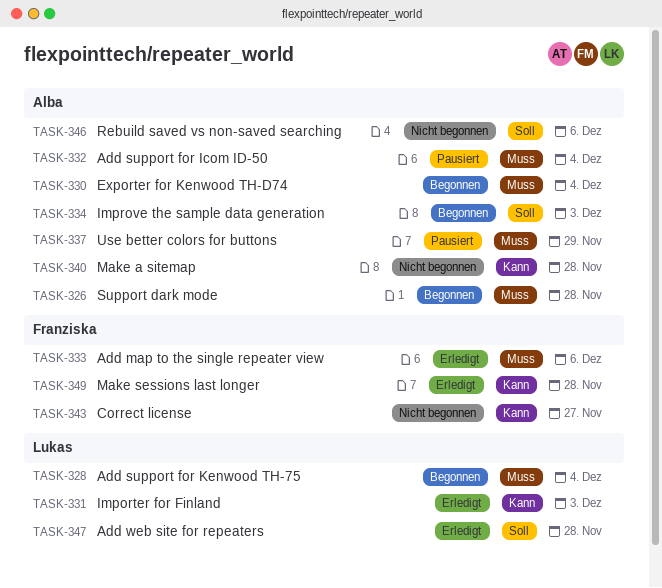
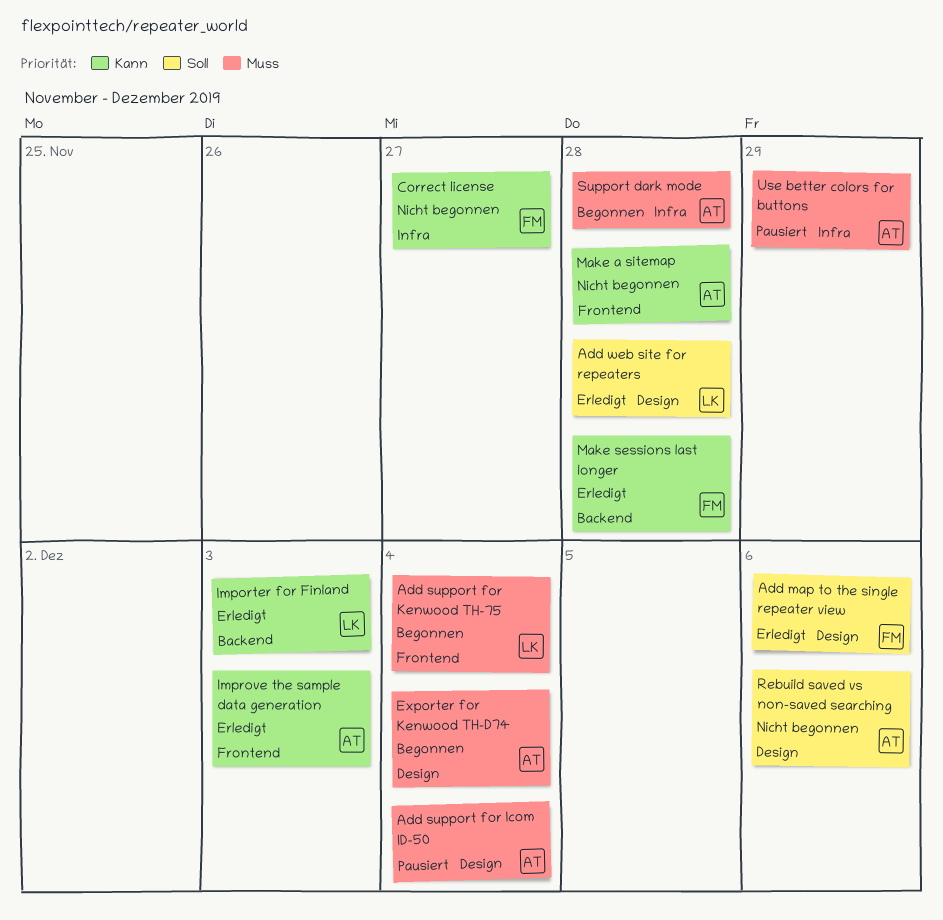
Add map to the single repeater view, priority: Muss -> Soll
Improve the sample data generation, status: Begonnen -> Erledigt
Improve the sample data generation, priority: Soll -> Kann

